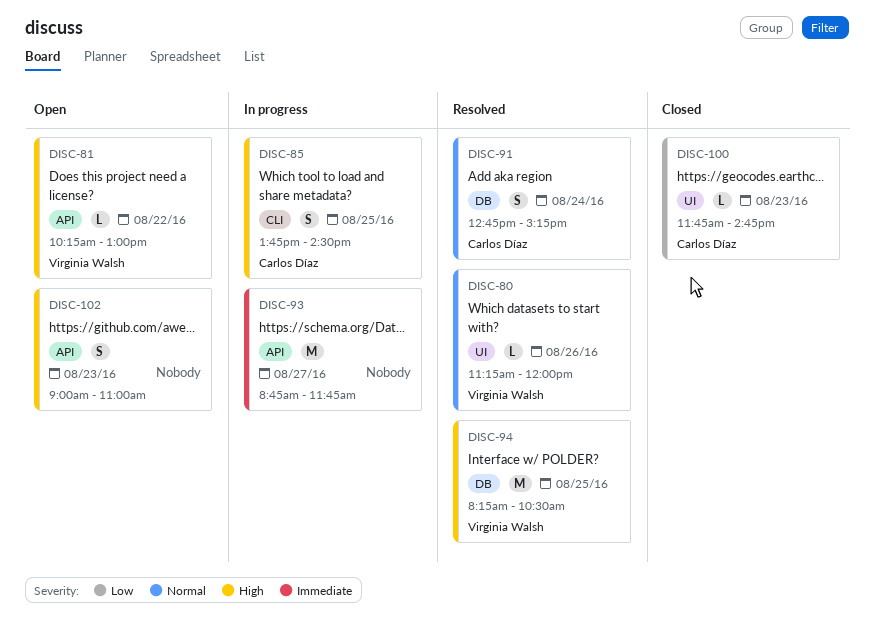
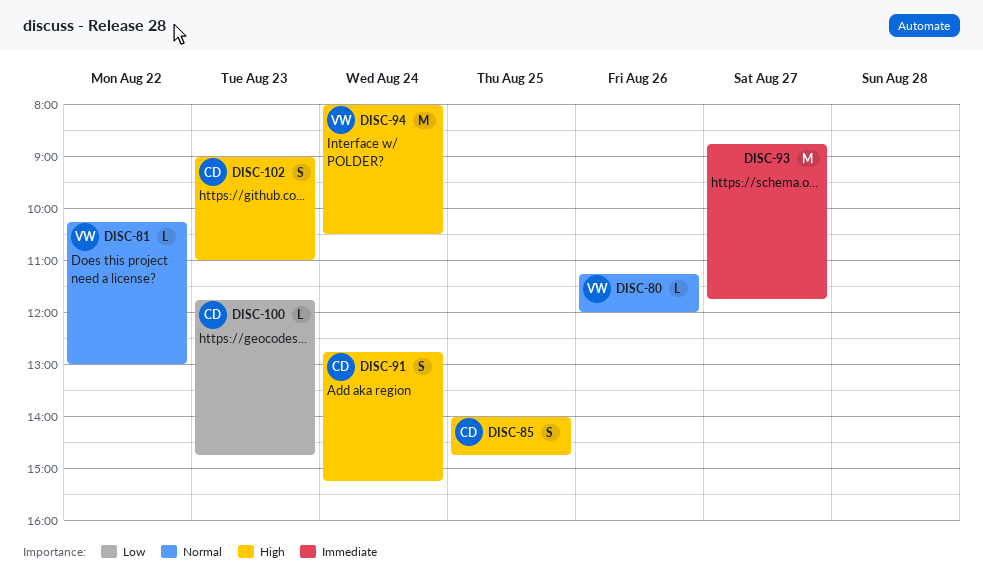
DISC-81, priority: High -> Normal
DISC-85, begins: 13:45 -> 14:00
DISC-85, ends: 14:30 -> 14:45
DISC-91, priority: Normal -> High
DISC-94, day: Aug 25 -> Aug 24
DISC-94, begins: 08:15 -> 08:00
DISC-102, owner: none -> Carlos Díaz

